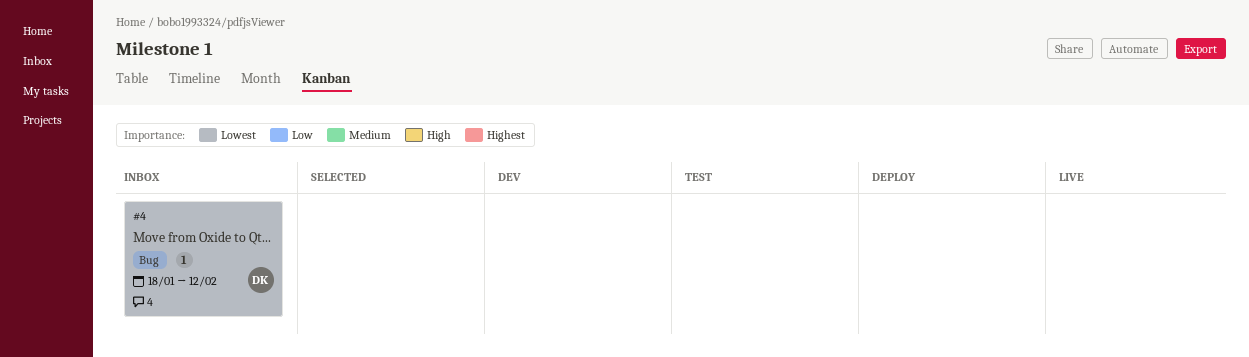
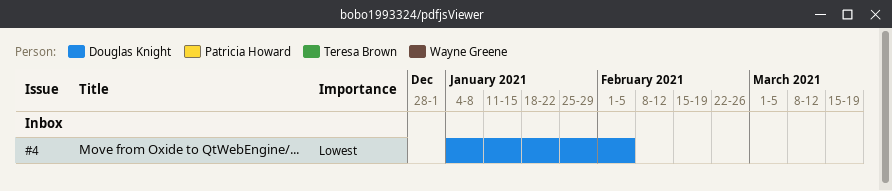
#4, start: Jan 18 -> Jan 4
#4, due: Feb 12 -> Feb 5

